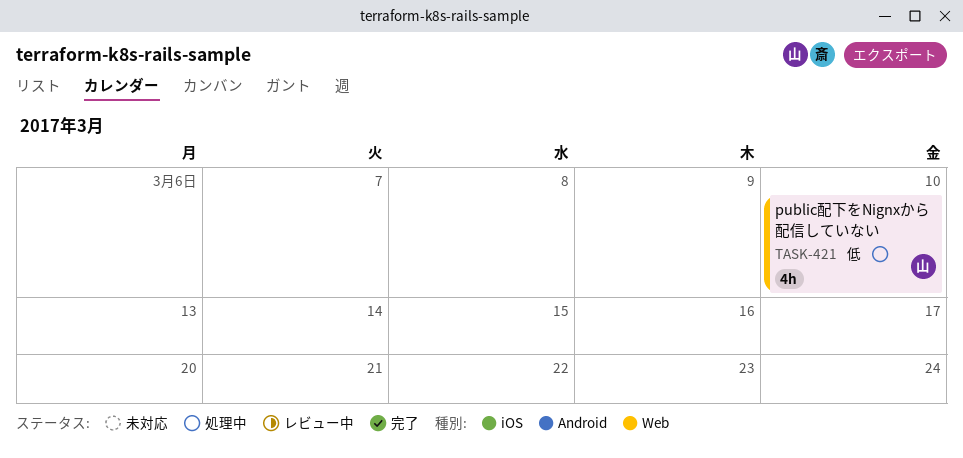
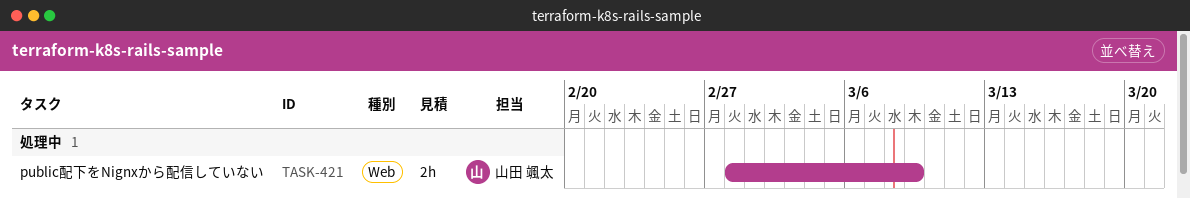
TASK-421, estimate: 4h -> 2h
TASK-421, due: Mar 10 -> Mar 9

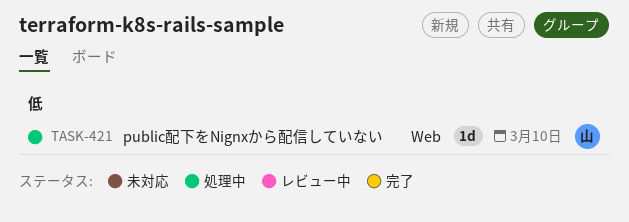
TASK-421, estimate: 2h -> 1d
TASK-421, due: Mar 9 -> Mar 10

